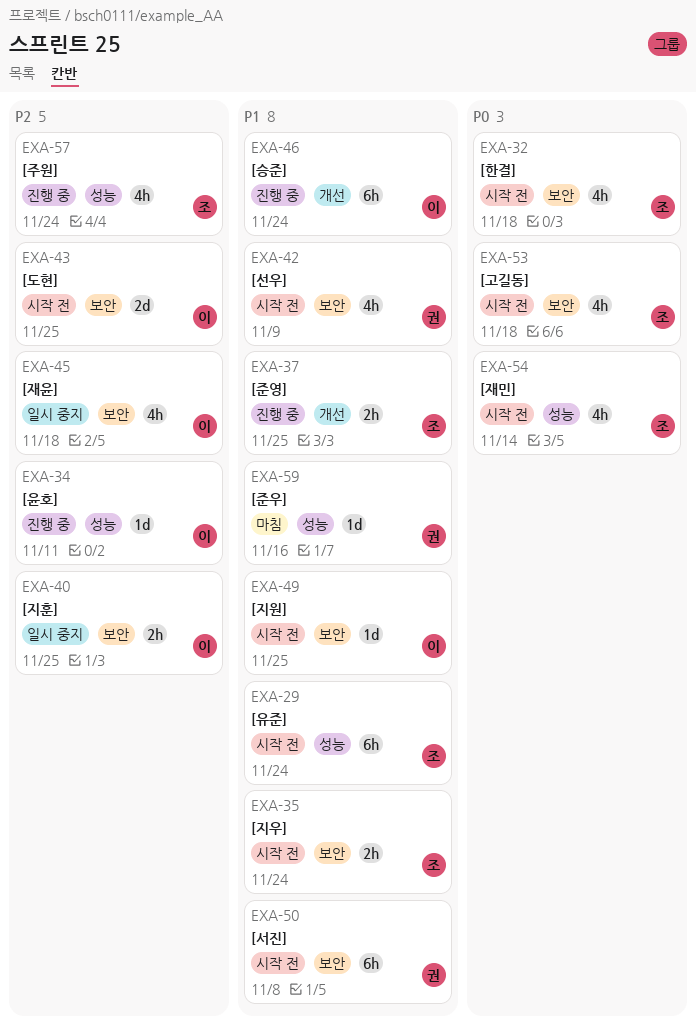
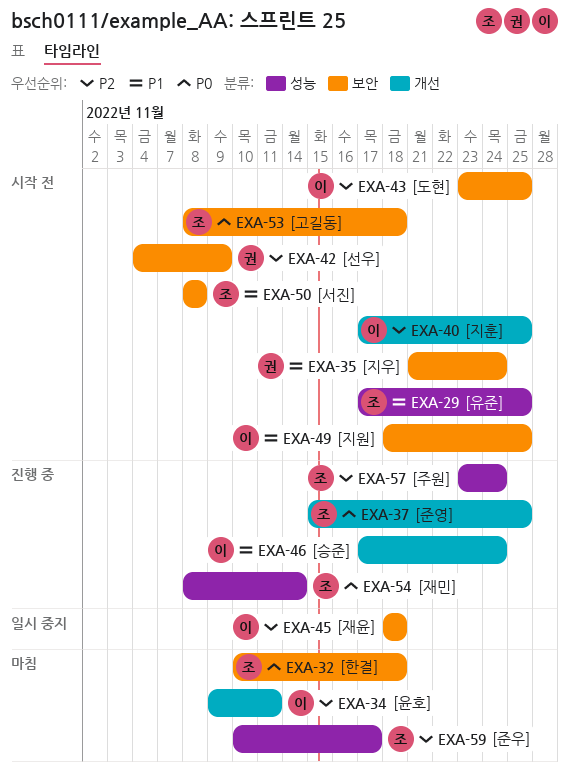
EXA-29, due: Nov 24 -> Nov 25
EXA-32, status: 시작 전 -> 마침
EXA-34, status: 진행 중 -> 마침
EXA-34, label: 성능 -> 개선
EXA-35, owner: 조 -> 권
EXA-37, priority: P1 -> P0
EXA-40, status: 일시 중지 -> 시작 전
EXA-40, label: 보안 -> 개선
EXA-42, priority: P1 -> P2
EXA-50, owner: 권 -> 조
EXA-54, status: 시작 전 -> 진행 중
EXA-59, owner: 권 -> 조
EXA-59, priority: P1 -> P2
EXA-59, due: Nov 16 -> Nov 17

